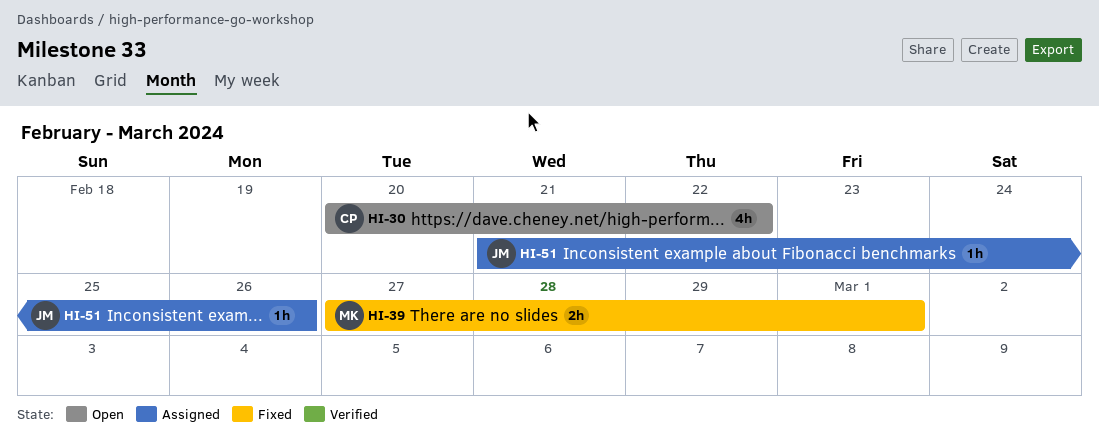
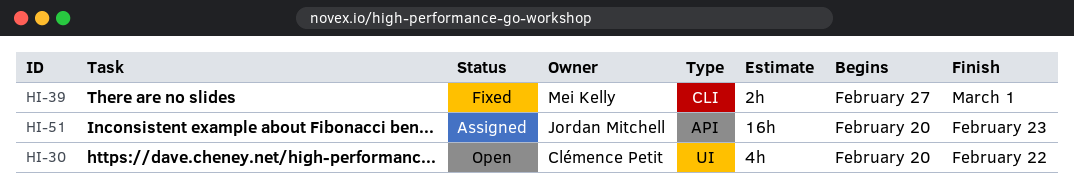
HI-51, estimate: 1h -> 16h
HI-51, start: Feb 21 -> Feb 20
HI-51, due: Feb 26 -> Feb 23

